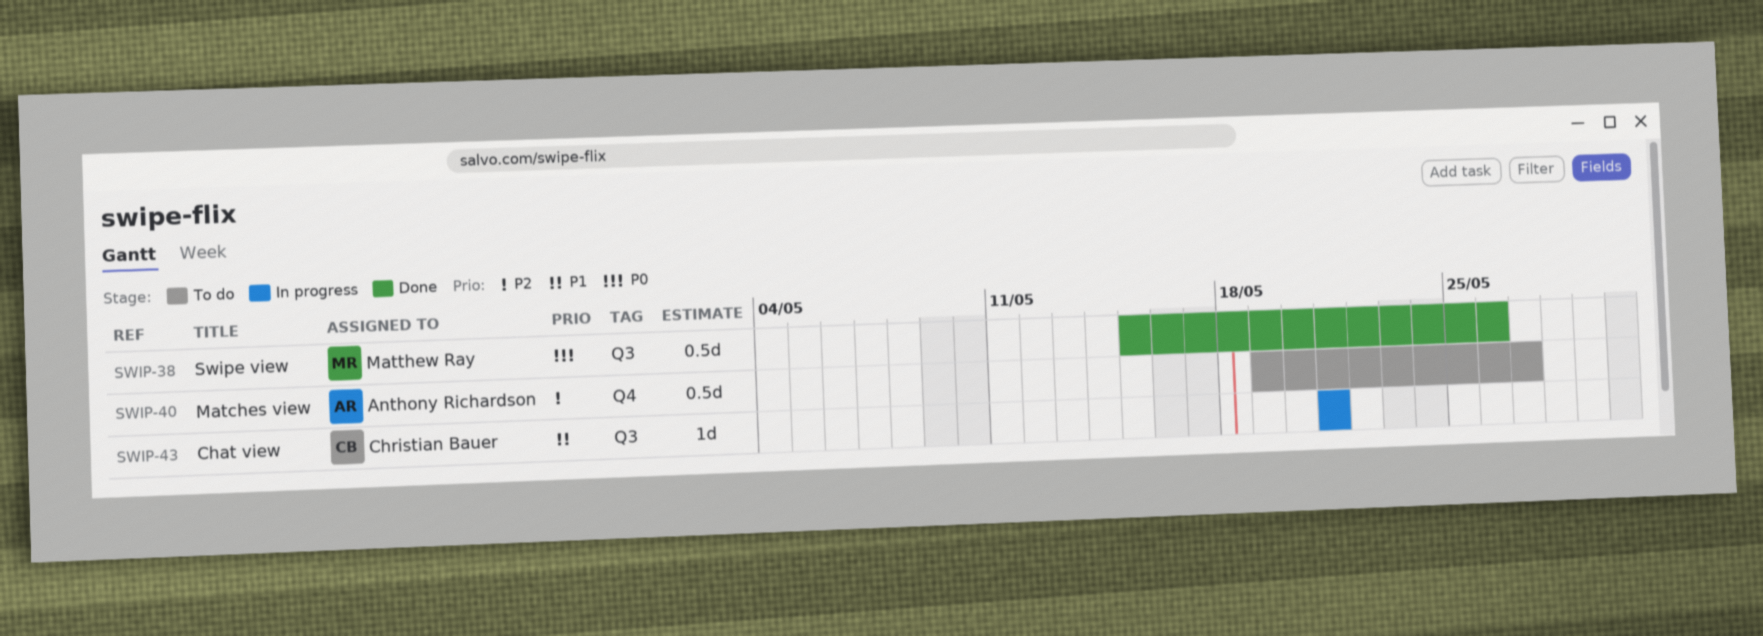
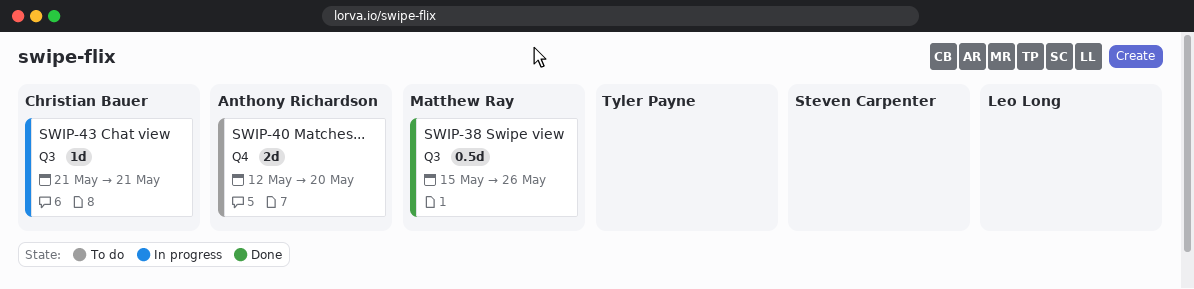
SWIP-40, estimate: 0.5d -> 2d
SWIP-40, start: May 19 -> May 12
SWIP-40, due: May 27 -> May 20

